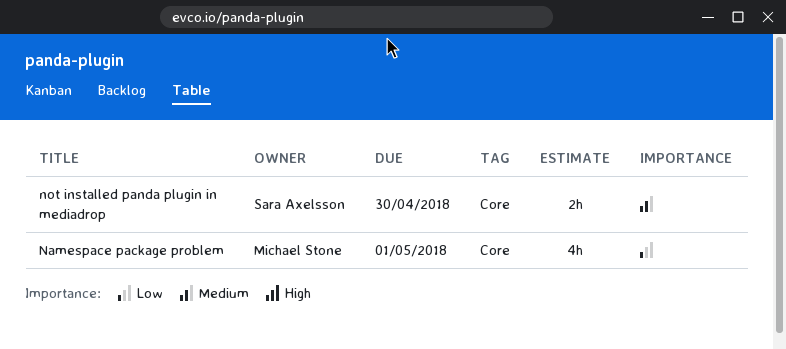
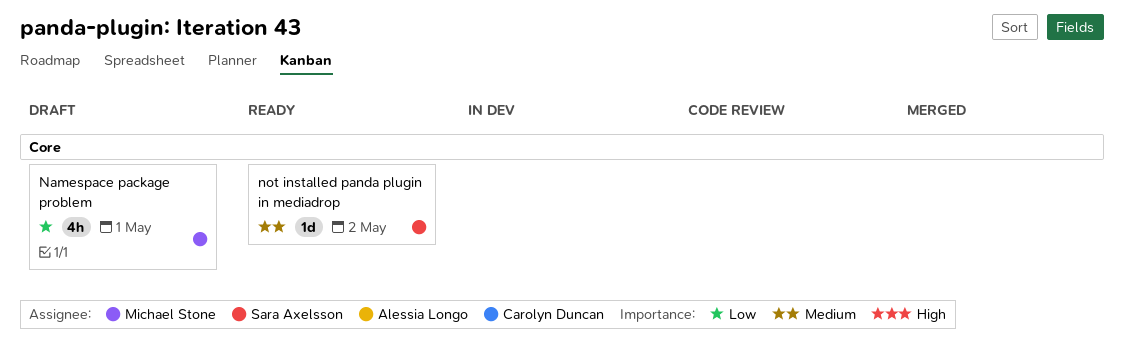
not installed panda plugin in mediadrop, estimate: 2h -> 1d
not installed panda plugin in mediadrop, due: Apr 30 -> May 2

